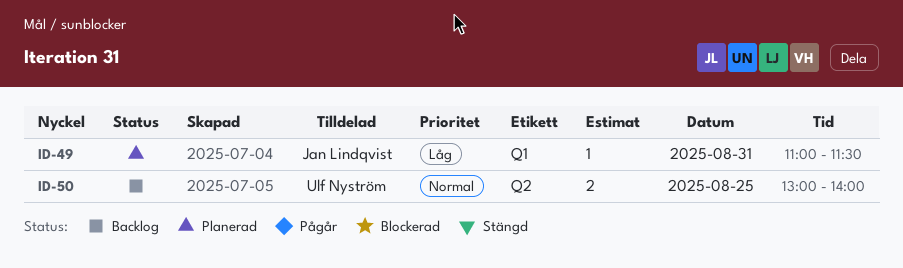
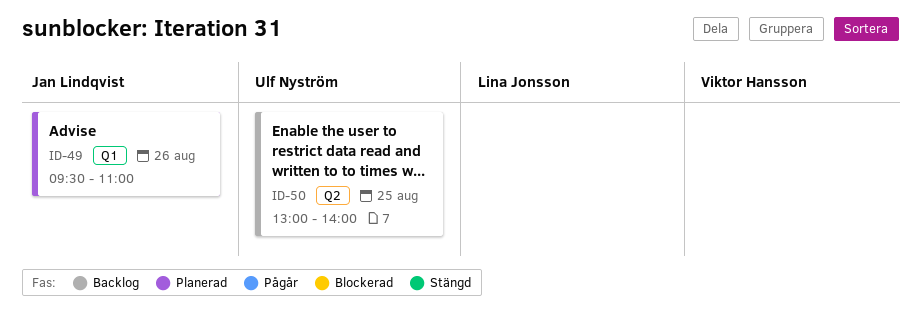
ID-49, day: Aug 31 -> Aug 26
ID-49, begins: 11:00 -> 09:30
ID-49, ends: 11:30 -> 11:00

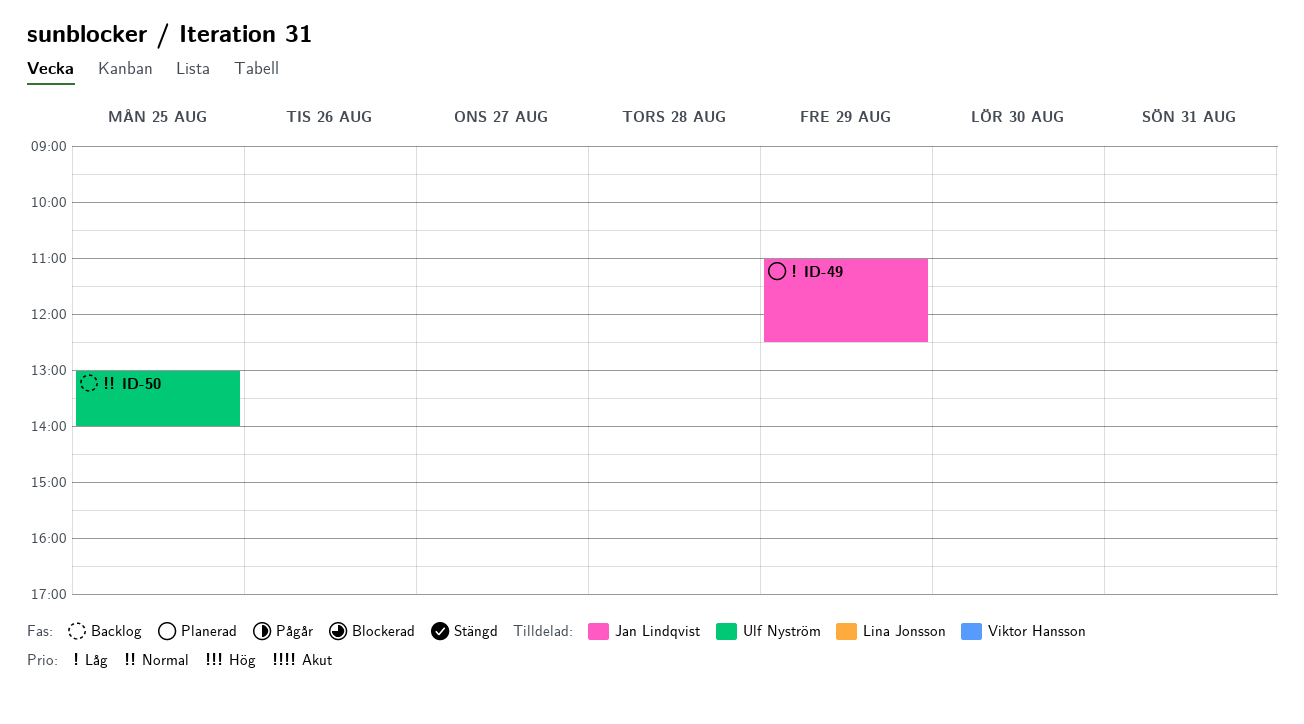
ID-49, day: Aug 26 -> Aug 29
ID-49, begins: 09:30 -> 11:00
ID-49, ends: 11:00 -> 12:30

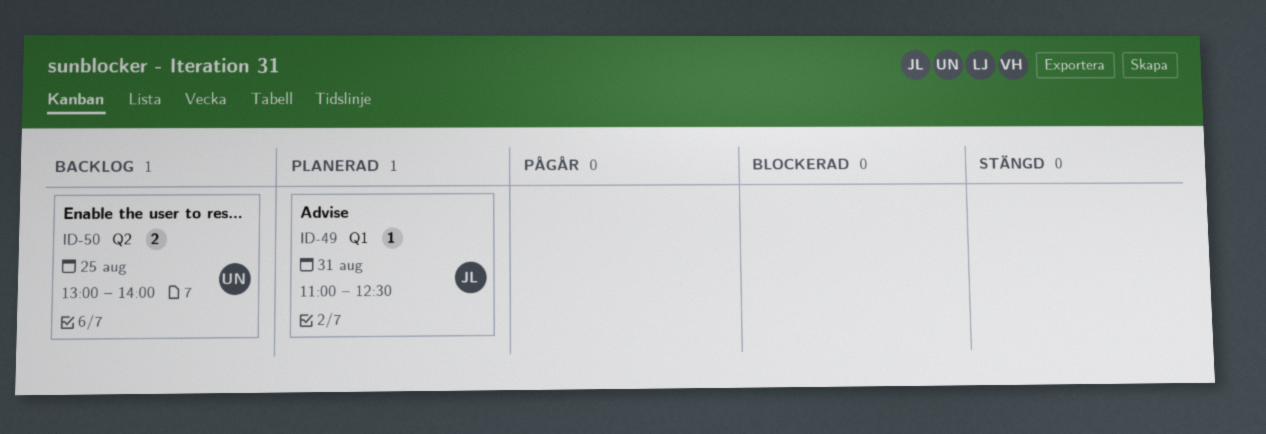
ID-49, day: Aug 29 -> Aug 31

